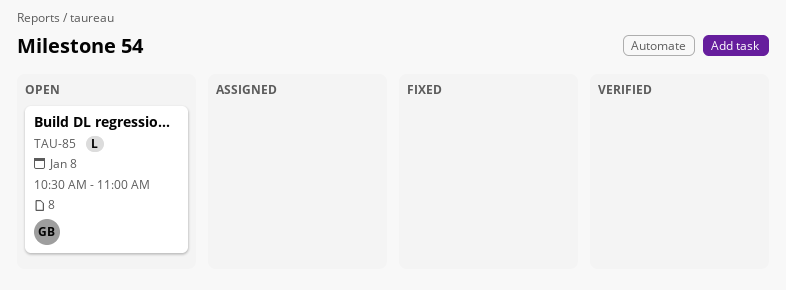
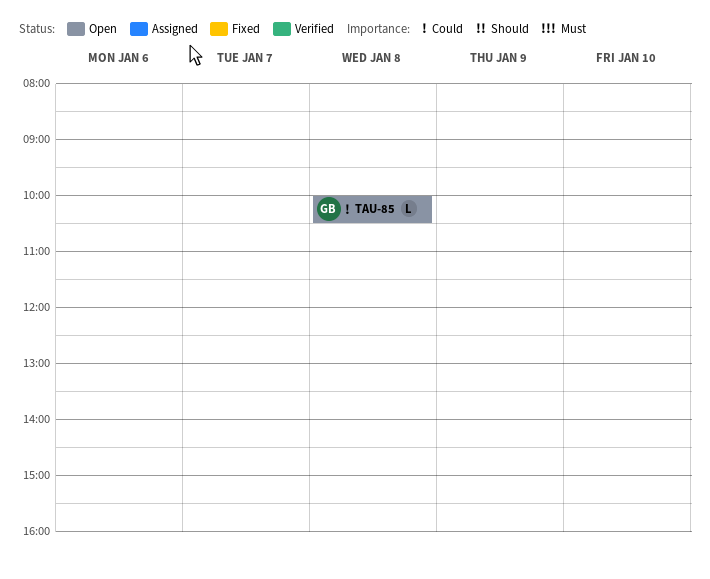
TAU-85, begins: 10:30 -> 10:00
TAU-85, ends: 11:00 -> 10:30

